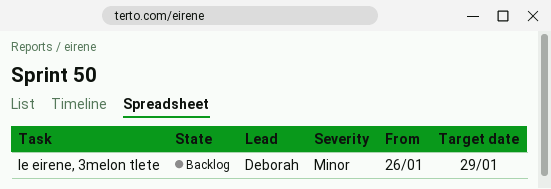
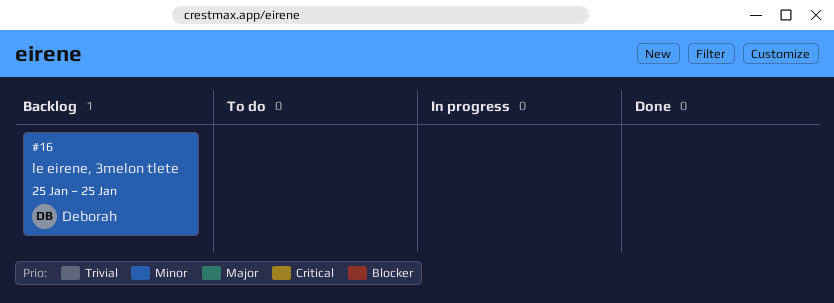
le eirene, 3melon tlete, start: Jan 26 -> Jan 25
le eirene, 3melon tlete, due: Jan 29 -> Jan 25

